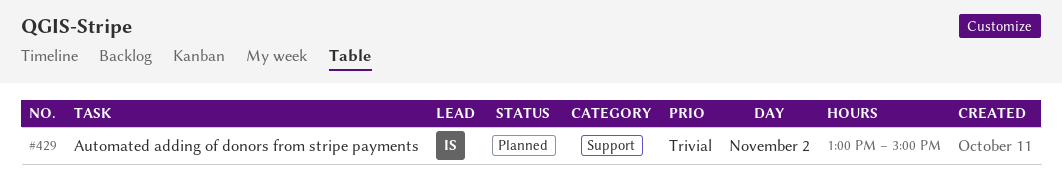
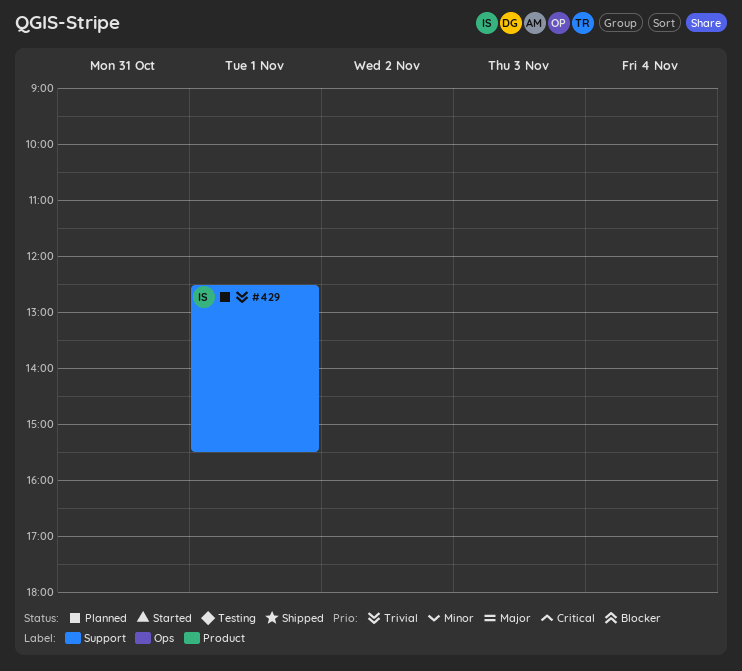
#429, day: Nov 2 -> Nov 1
#429, begins: 13:00 -> 12:30
#429, ends: 15:00 -> 15:30

